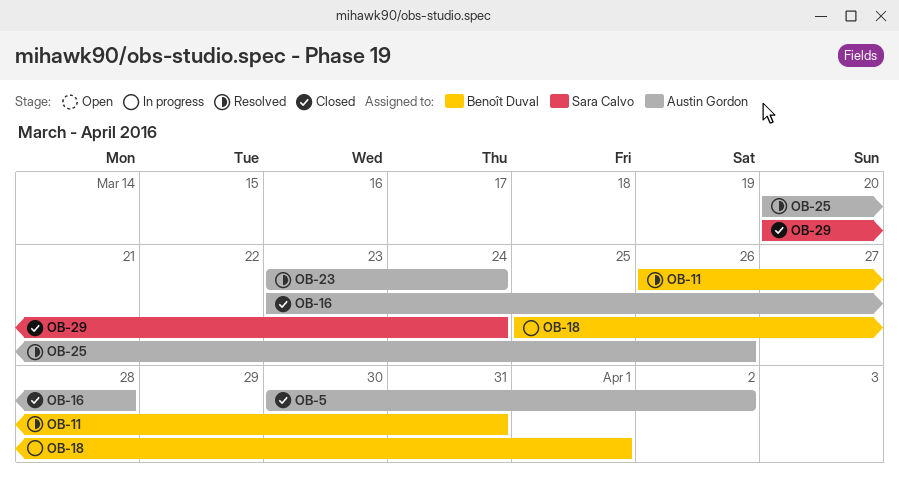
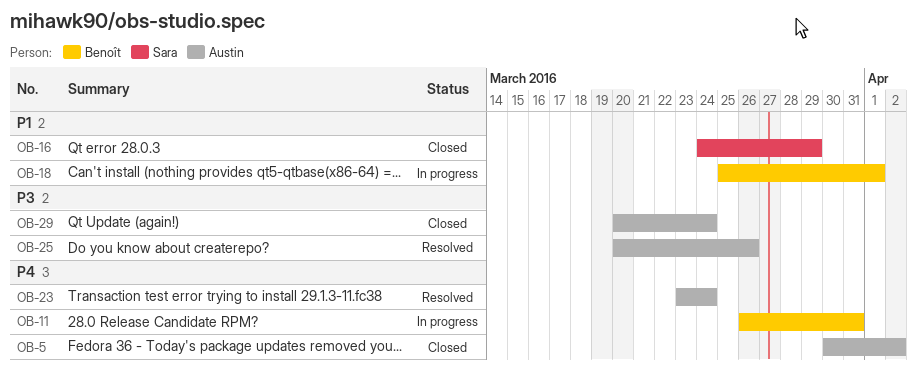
OB-11, status: Resolved -> In progress
OB-16, owner: Austin Gordon -> Sara Calvo
OB-16, start: Mar 23 -> Mar 24
OB-16, due: Mar 28 -> Mar 29
OB-29, owner: Sara Calvo -> Austin Gordon

